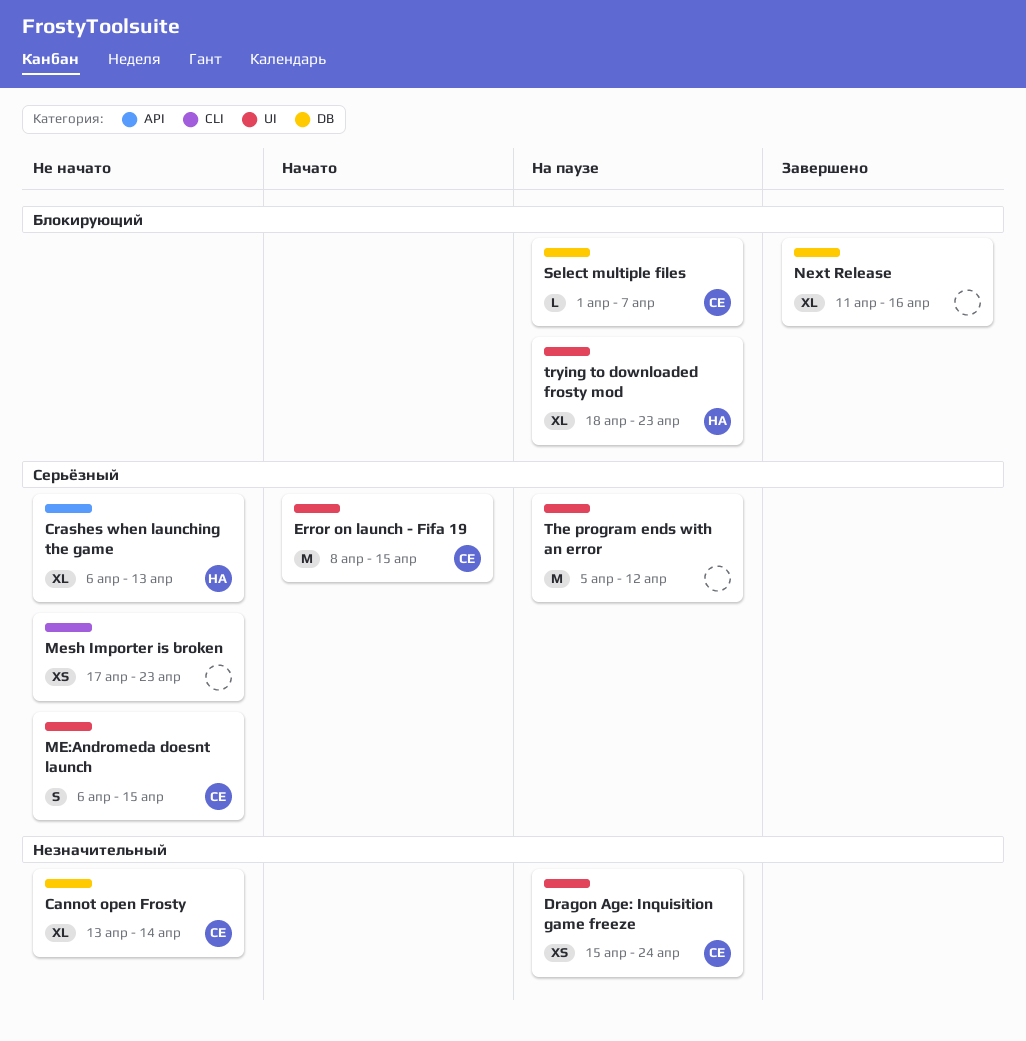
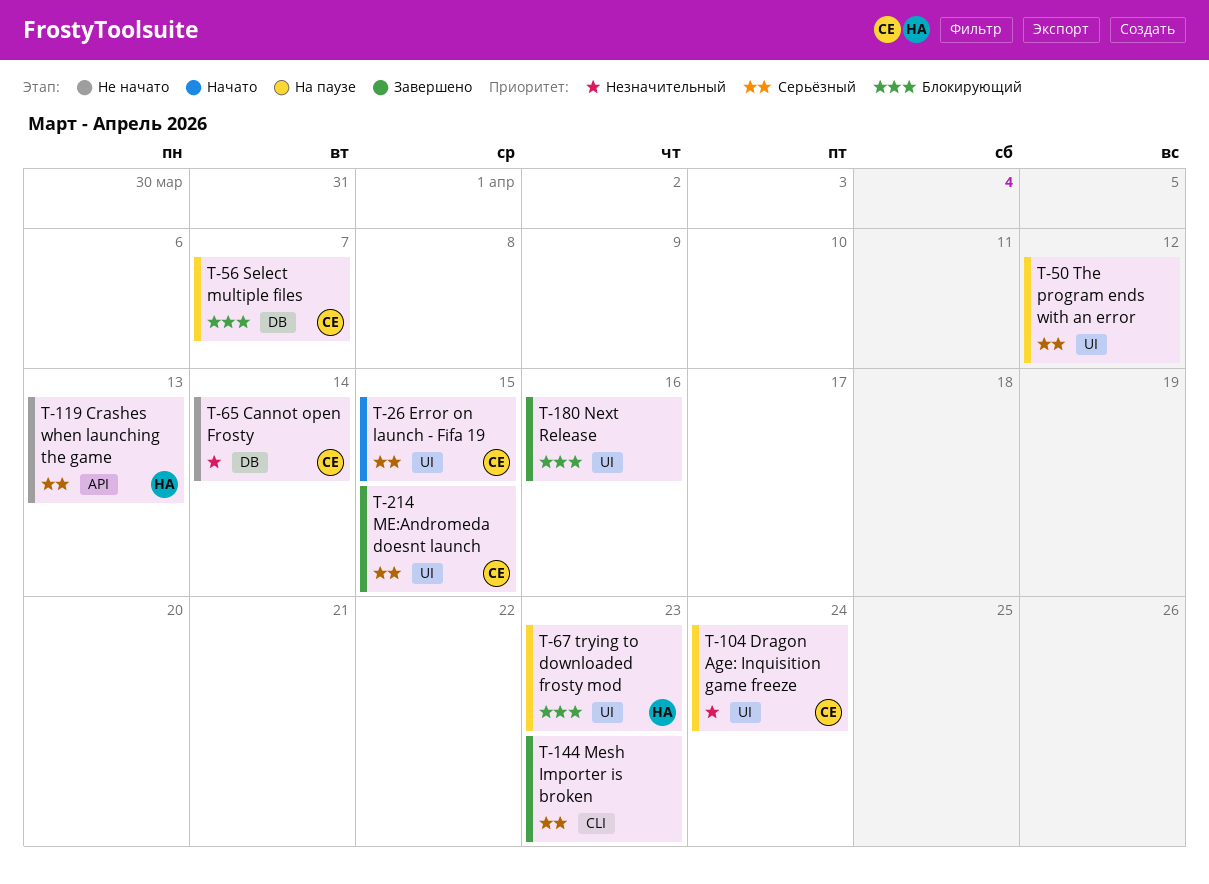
ME:Andromeda doesnt launch, status: Не начато -> Завершено
Mesh Importer is broken, status: Не начато -> Завершено
Next Release, label: DB -> UI

